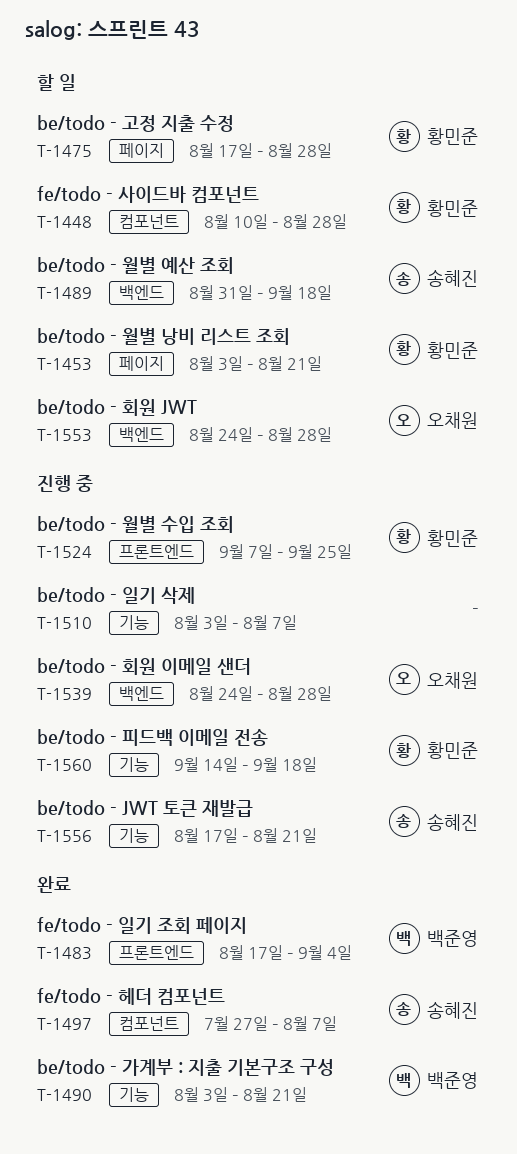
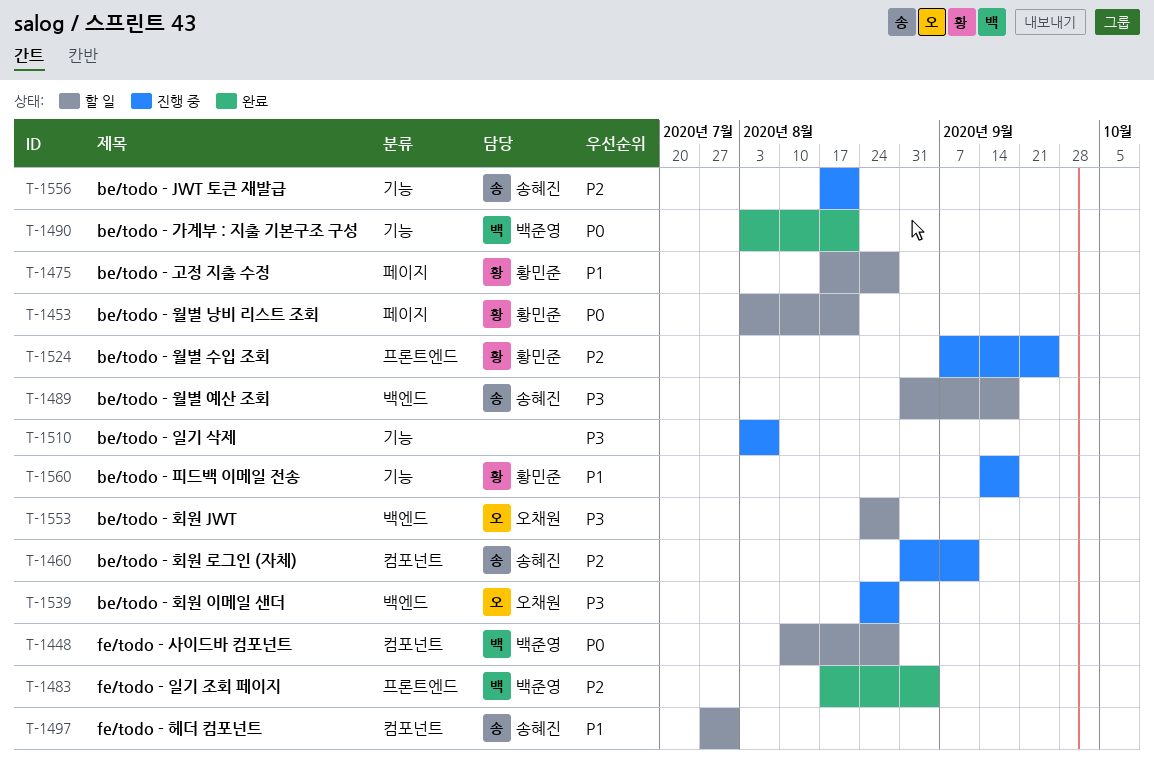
T-1448, owner: 황민준 -> 백준영
T-1460: none -> present
T-1497, status: 완료 -> 할 일
T-1497, due: Aug 7 -> Jul 31

